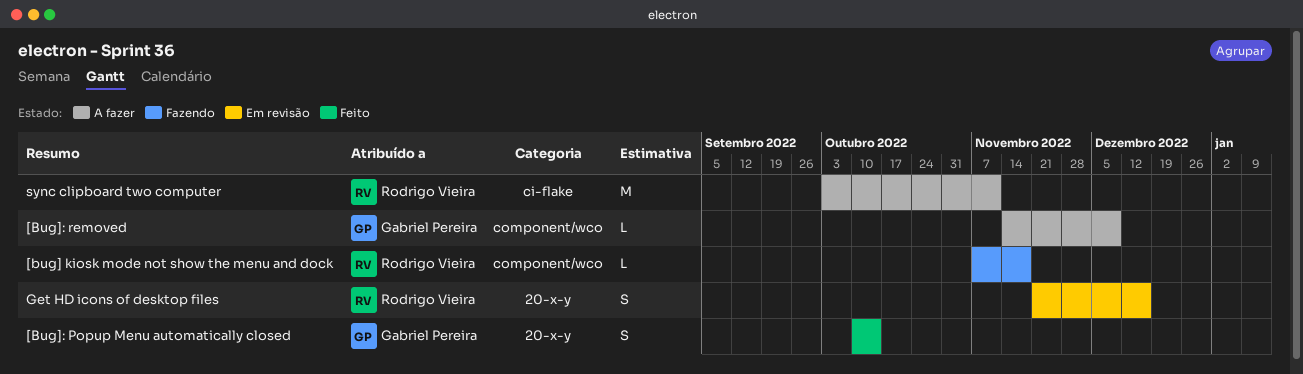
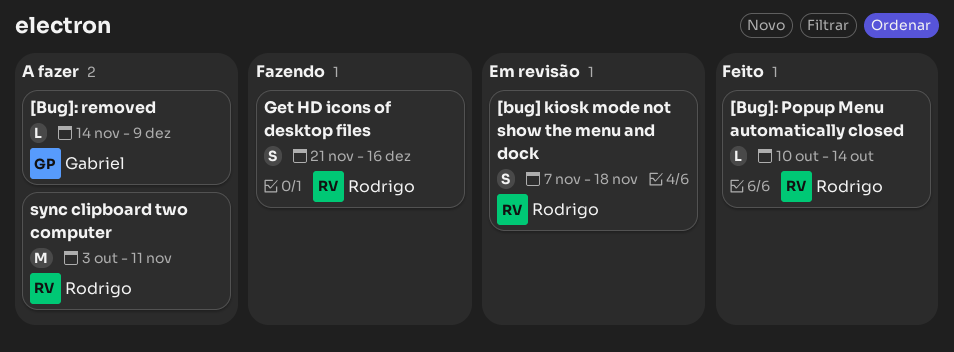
[bug] kiosk mode not show the menu and dock, status: Fazendo -> Em revisão
[bug] kiosk mode not show the menu and dock, estimate: L -> S
[Bug]: Popup Menu automatically closed, owner: Gabriel Pereira -> Rodrigo Vieira
[Bug]: Popup Menu automatically closed, estimate: S -> L
Get HD icons of desktop files, status: Em revisão -> Fazendo

